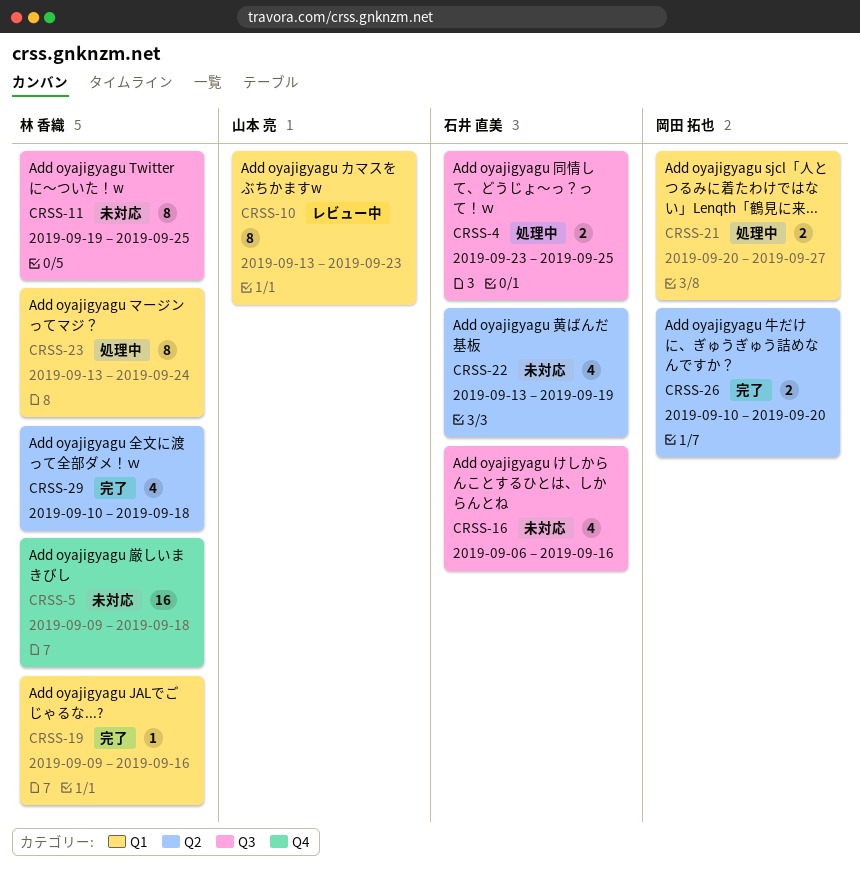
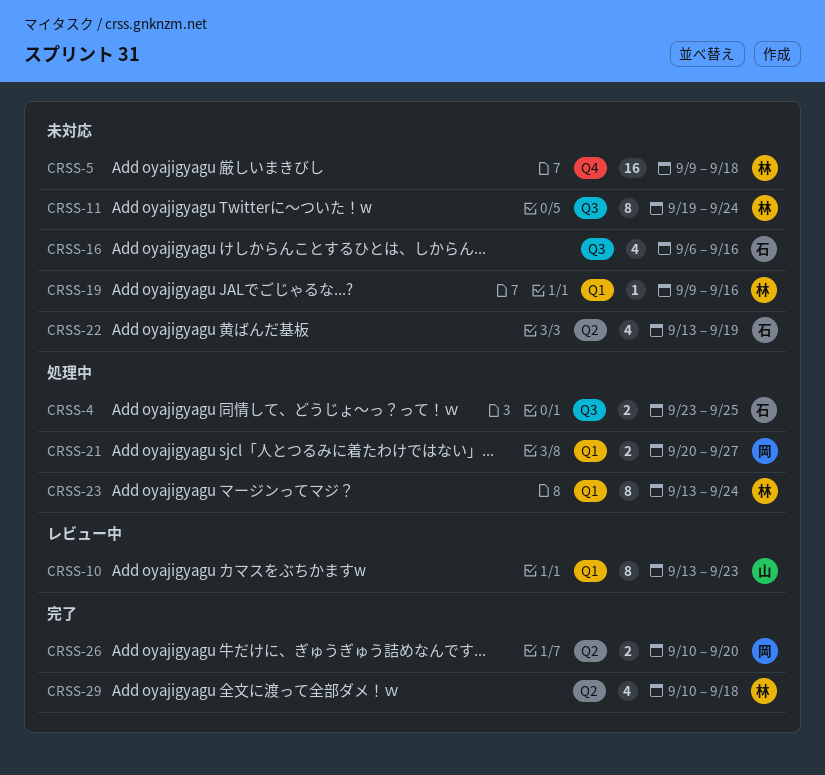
CRSS-11, due: Sep 25 -> Sep 24
CRSS-19, status: 完了 -> 未対応

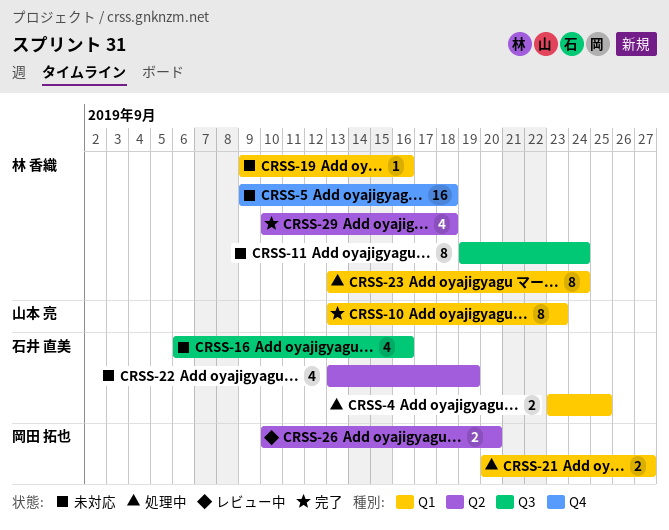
CRSS-4, label: Q3 -> Q1
CRSS-10, status: レビュー中 -> 完了
CRSS-26, status: 完了 -> レビュー中

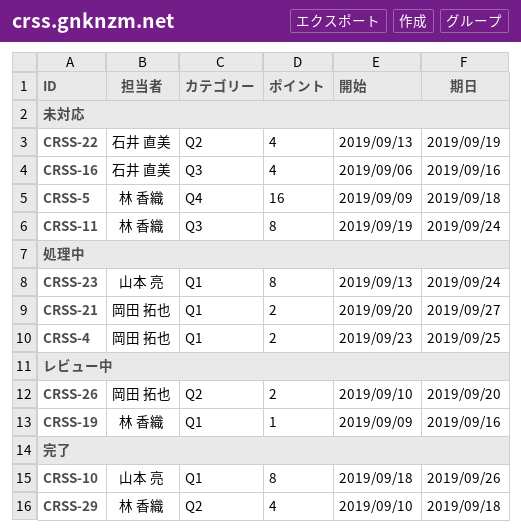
CRSS-4, owner: 石井 直美 -> 岡田 拓也
CRSS-10, start: Sep 13 -> Sep 18
CRSS-10, due: Sep 23 -> Sep 26
CRSS-19, status: 未対応 -> レビュー中
CRSS-23, owner: 林 香織 -> 山本 亮

